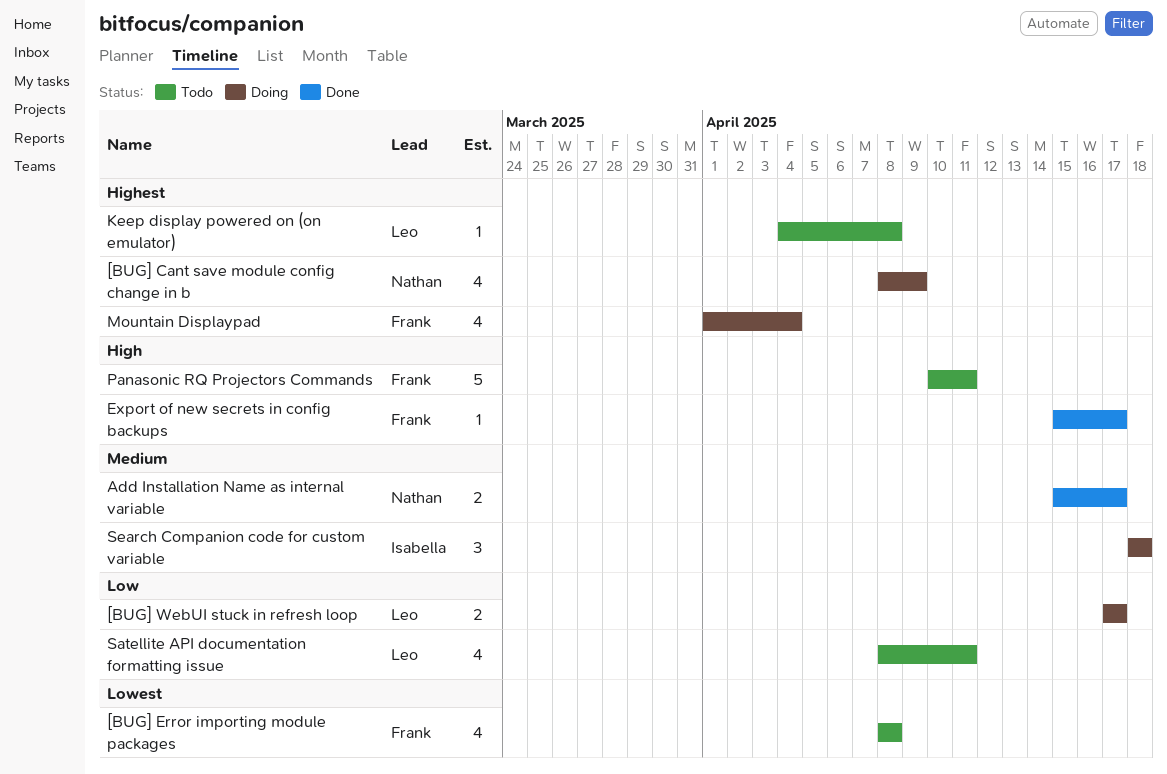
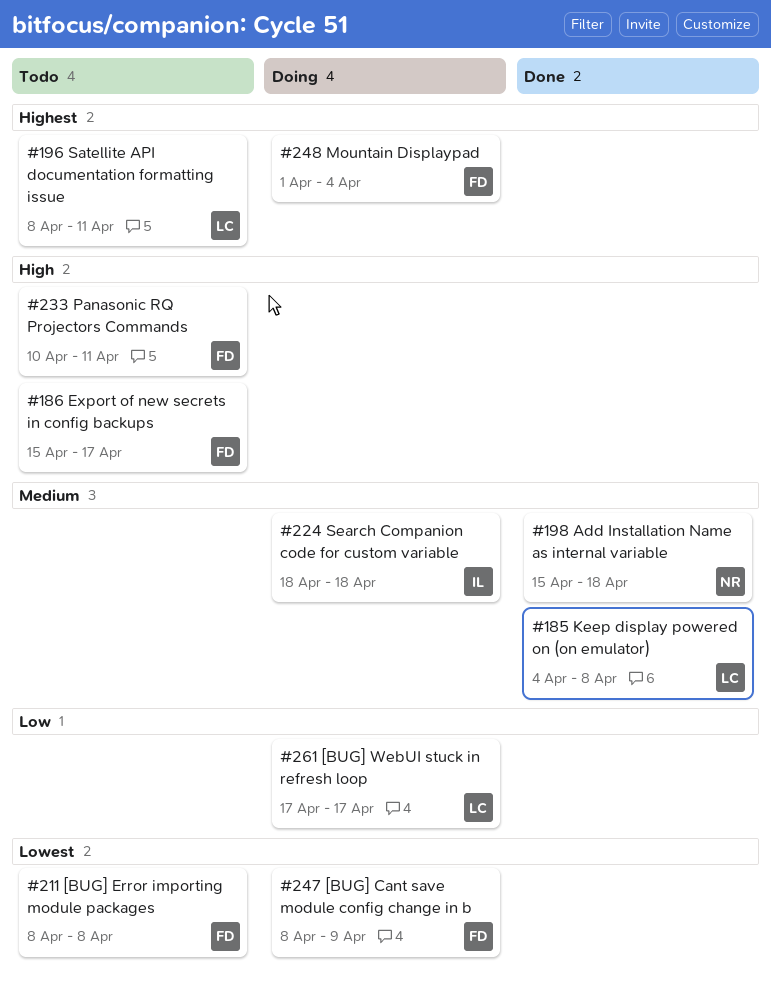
[BUG] Cant save module config change in b, owner: Nathan -> Frank
[BUG] Cant save module config change in b, priority: Highest -> Lowest
Add Installation Name as internal variable, due: Apr 17 -> Apr 18
Export of new secrets in config backups, status: Done -> Todo
Keep display powered on (on emulator), status: Todo -> Done
Keep display powered on (on emulator), priority: Highest -> Medium
Satellite API documentation formatting issue, priority: Low -> Highest

